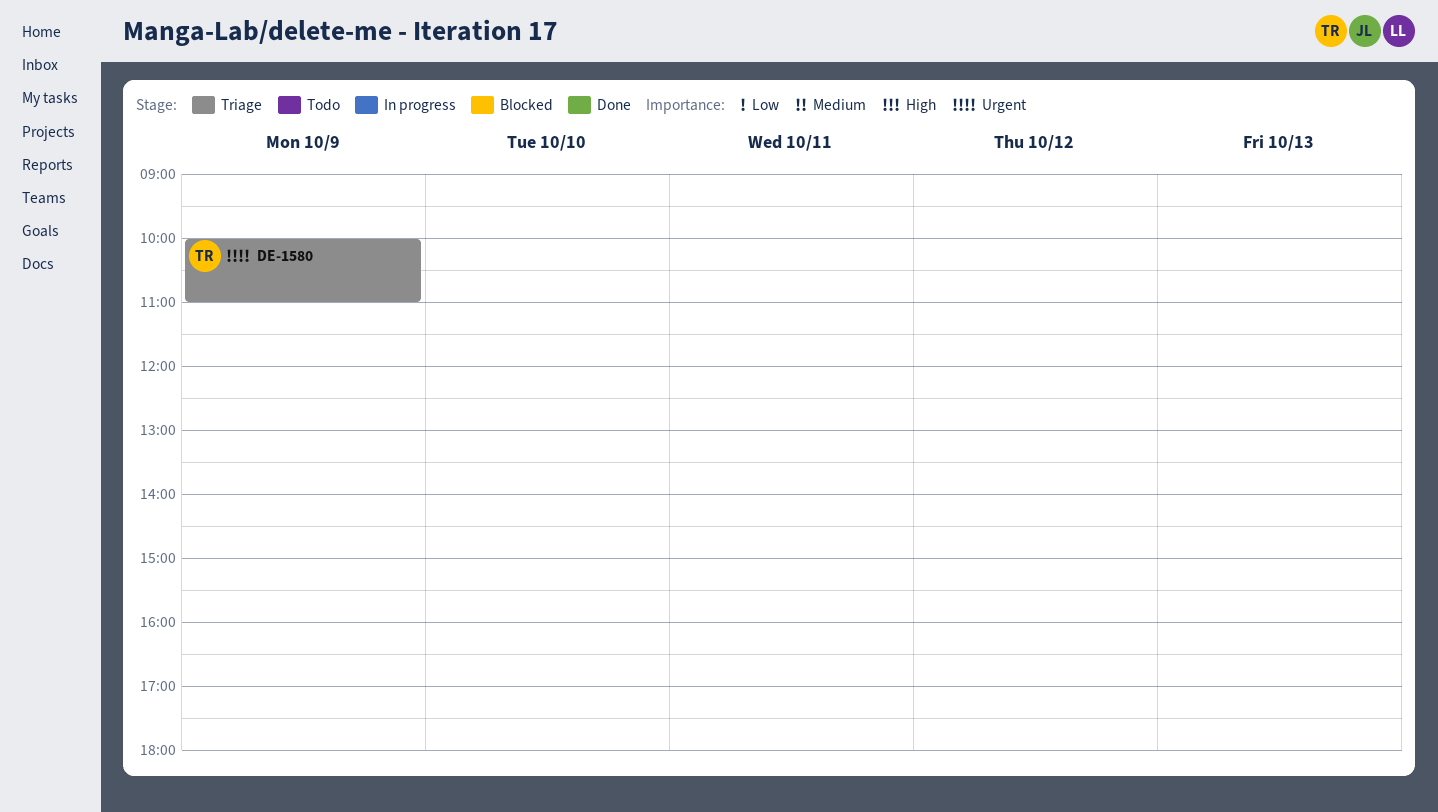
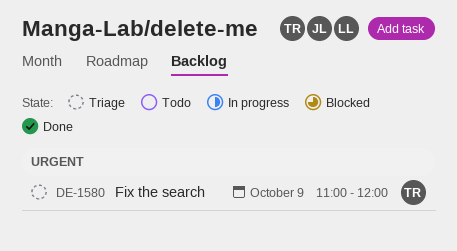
DE-1580, begins: 10:00 -> 11:00
DE-1580, ends: 11:00 -> 12:00

